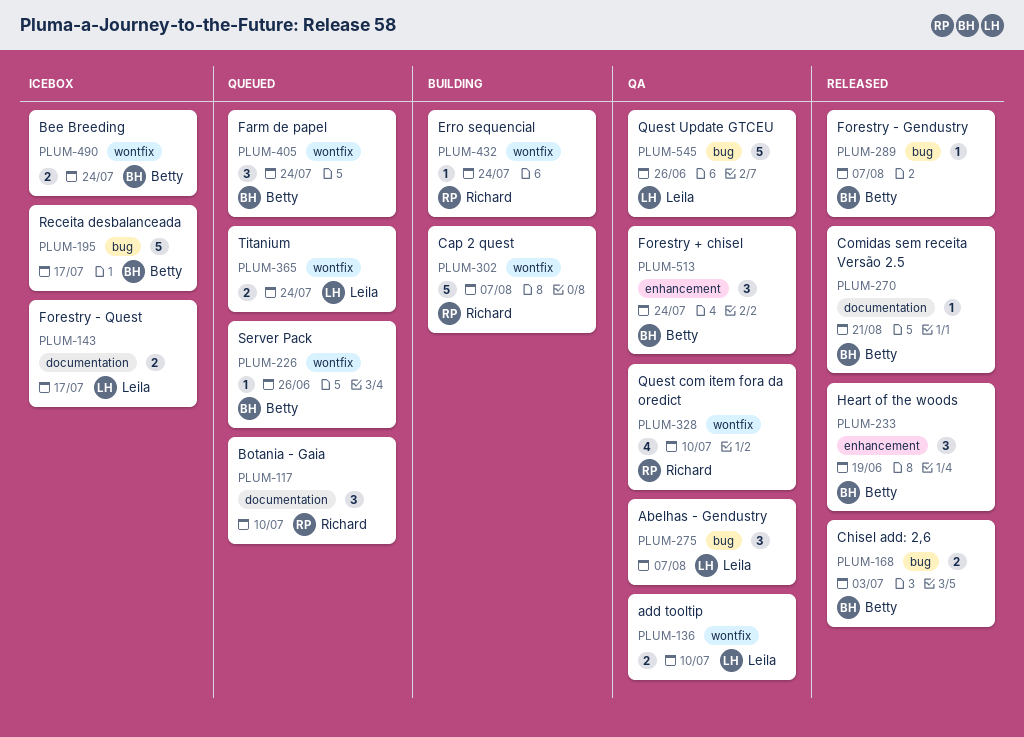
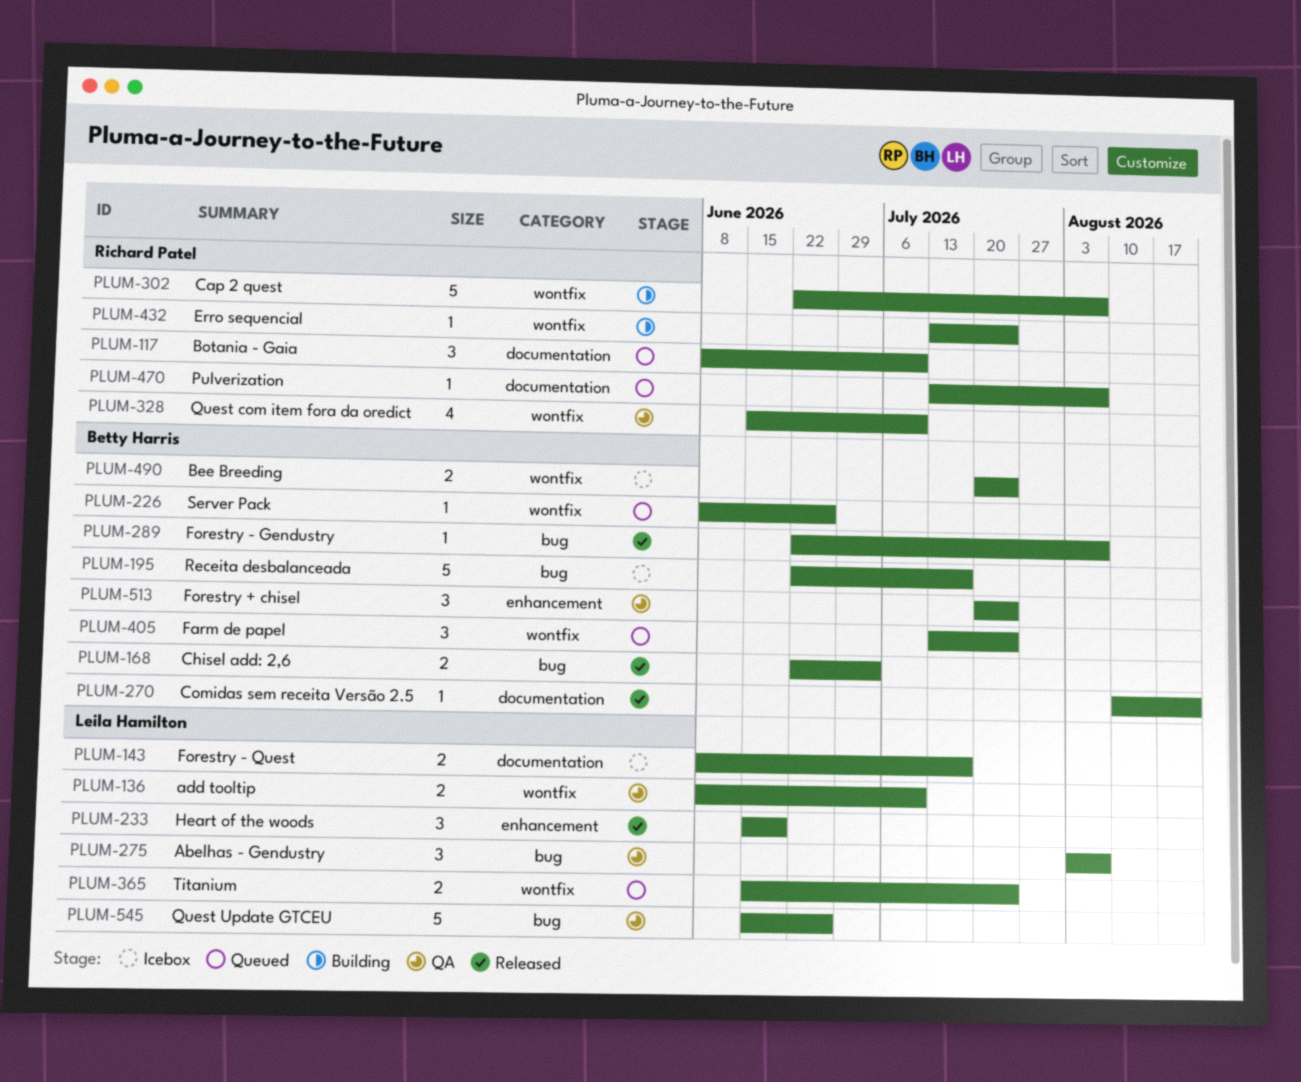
PLUM-233, owner: Betty Harris -> Leila Hamilton
PLUM-470: none -> present

